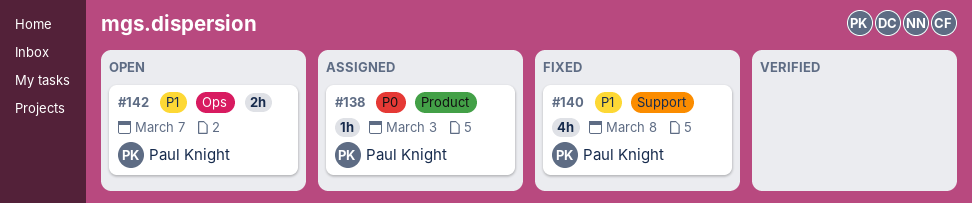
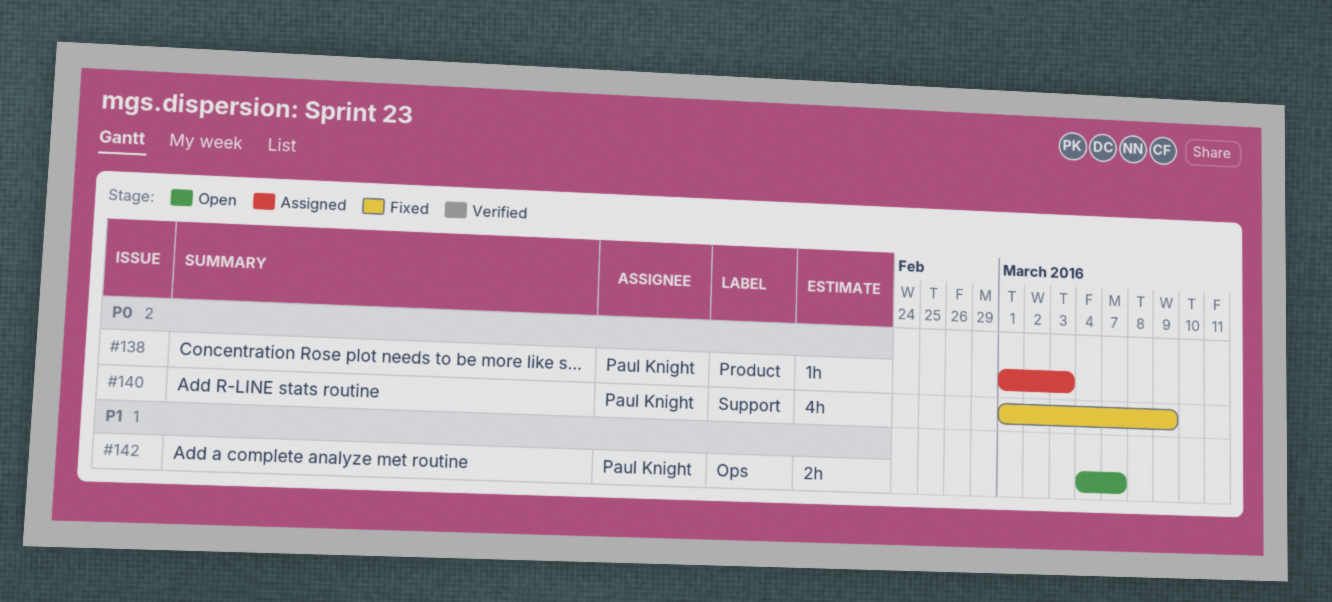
#140, priority: P1 -> P0
#140, due: Mar 8 -> Mar 9

